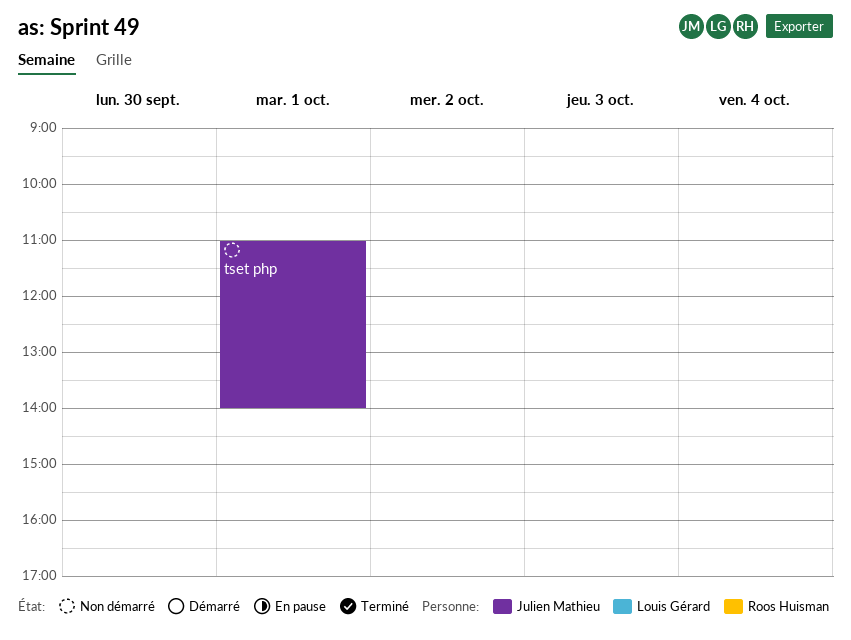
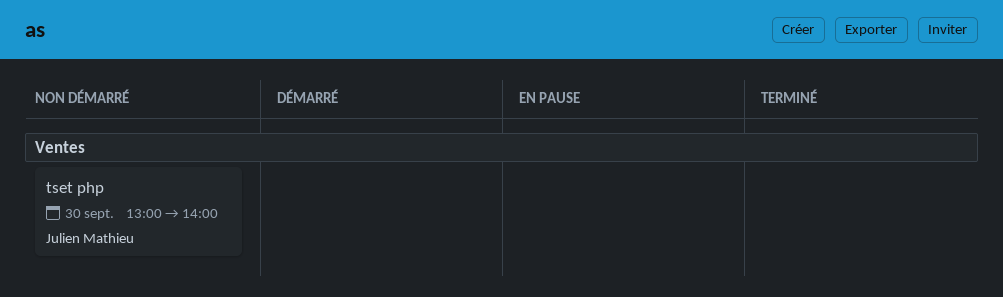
tset php, day: Oct 1 -> Sep 30
tset php, begins: 11:00 -> 13:00

